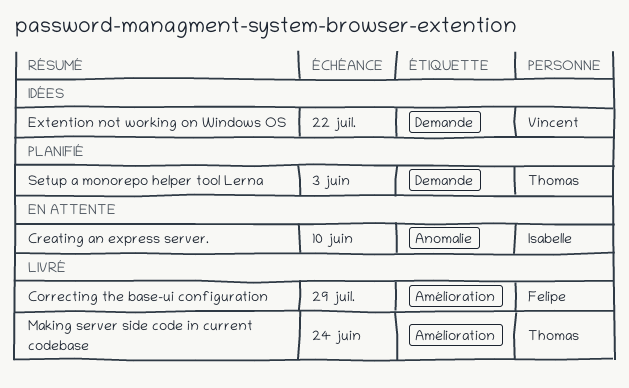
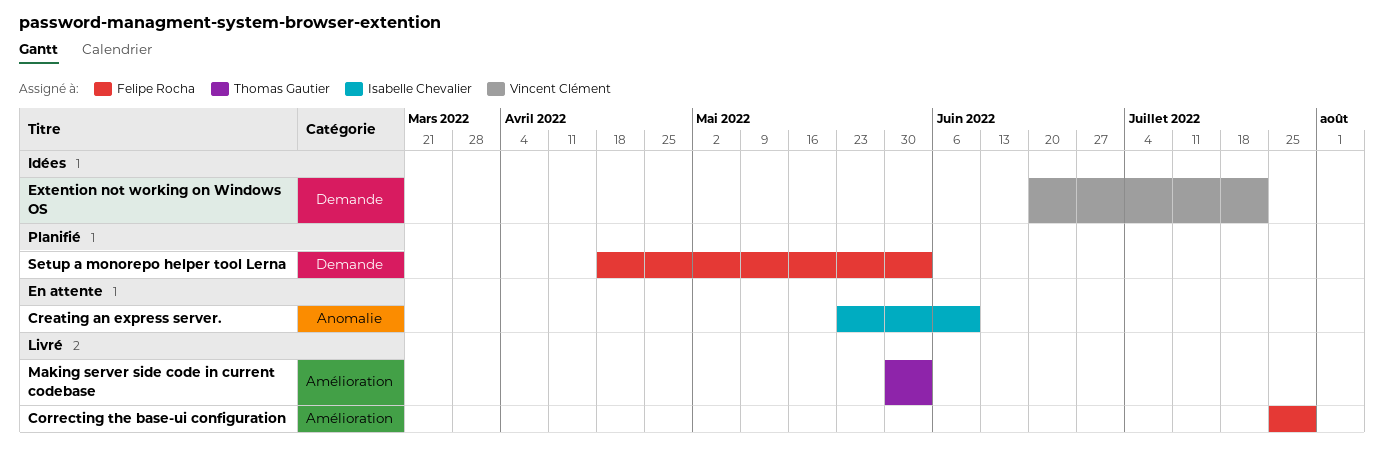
Making server side code in current codebase, due: Jun 24 -> Jun 3
Setup a monorepo helper tool Lerna, owner: Thomas Gautier -> Felipe Rocha

